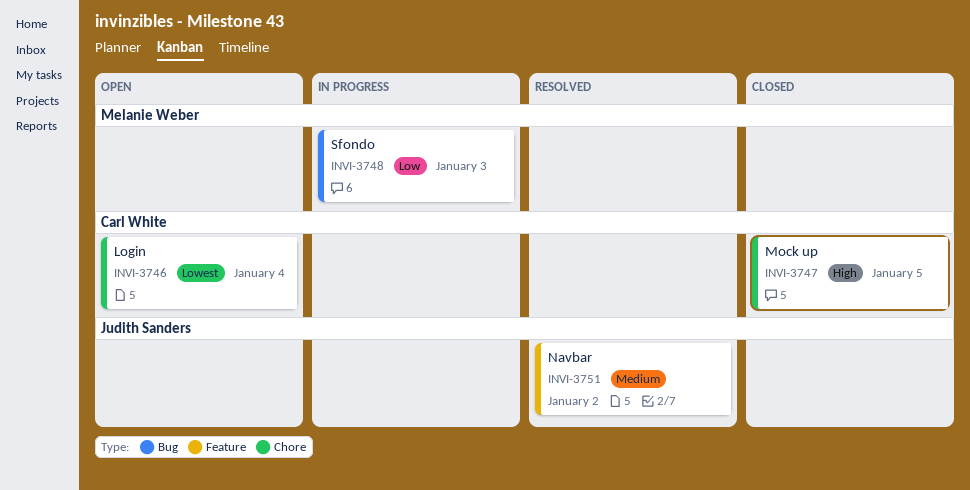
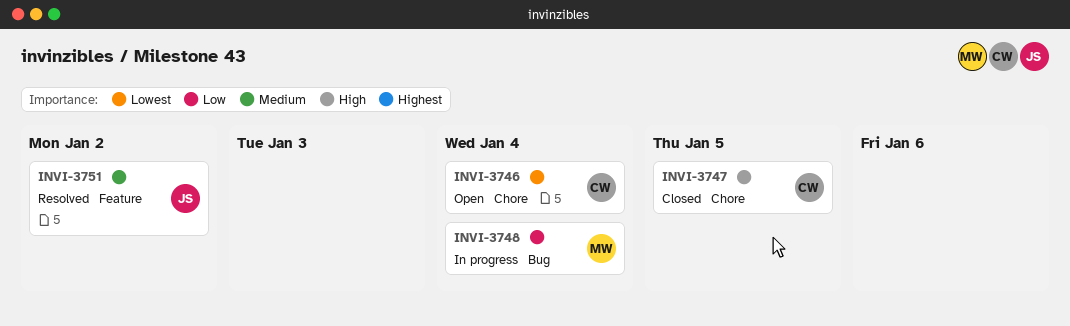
INVI-3748, due: Jan 3 -> Jan 4

